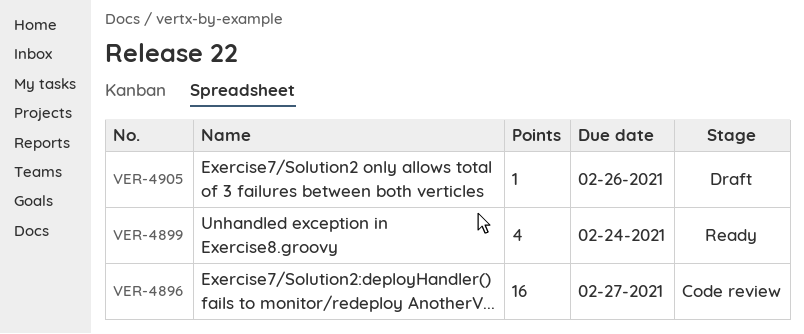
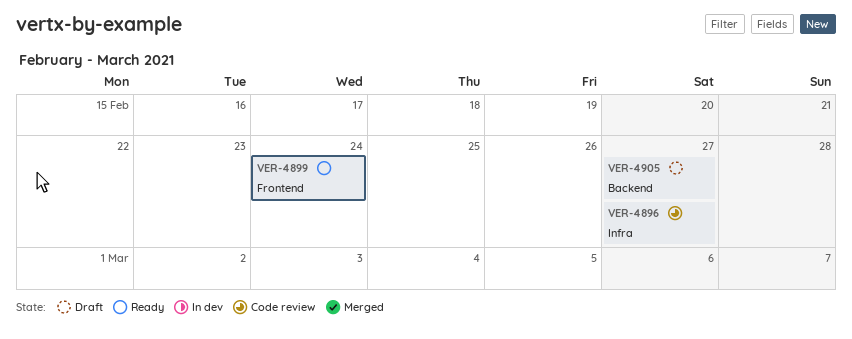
VER-4905, due: Feb 26 -> Feb 27

